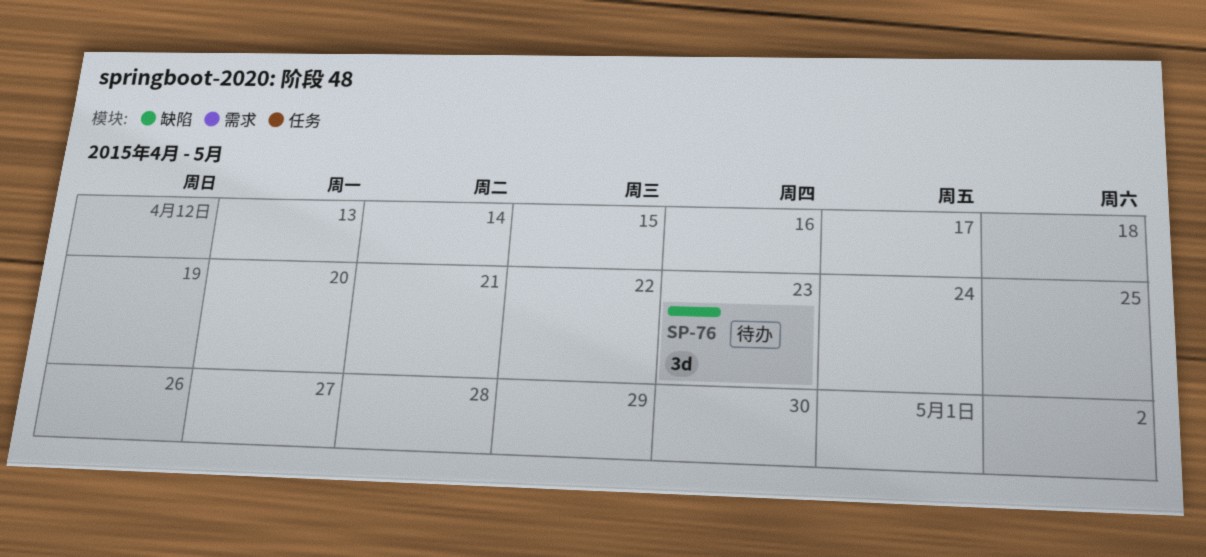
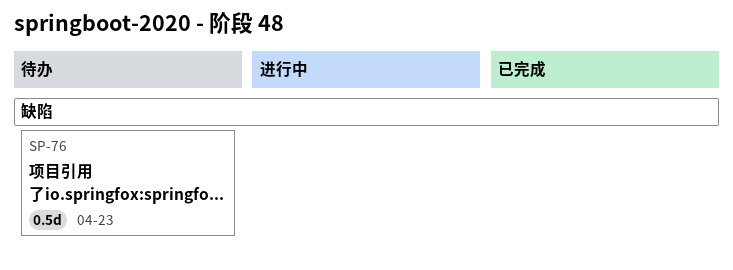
SP-76, estimate: 3d -> 0.5d

